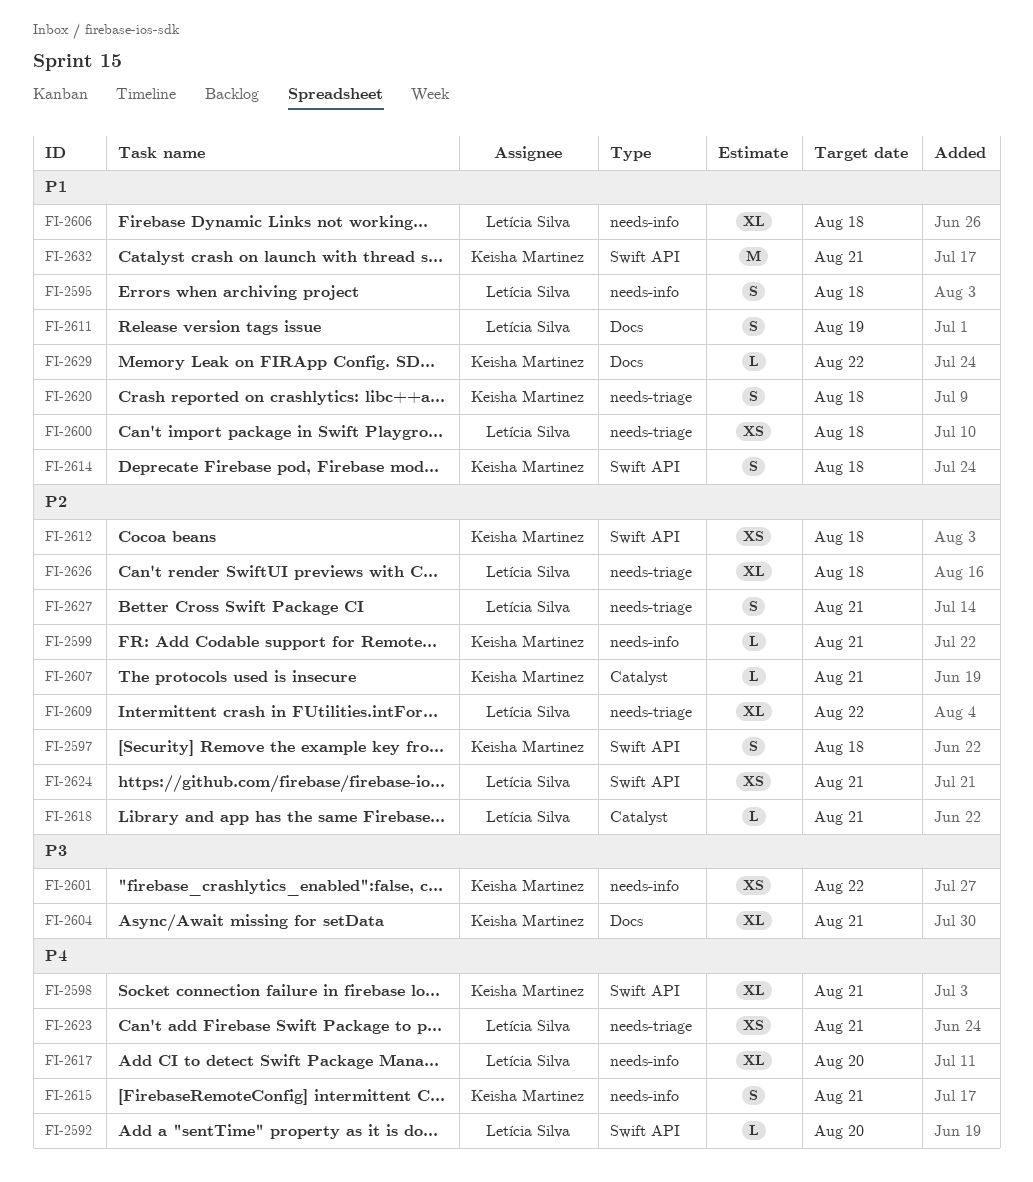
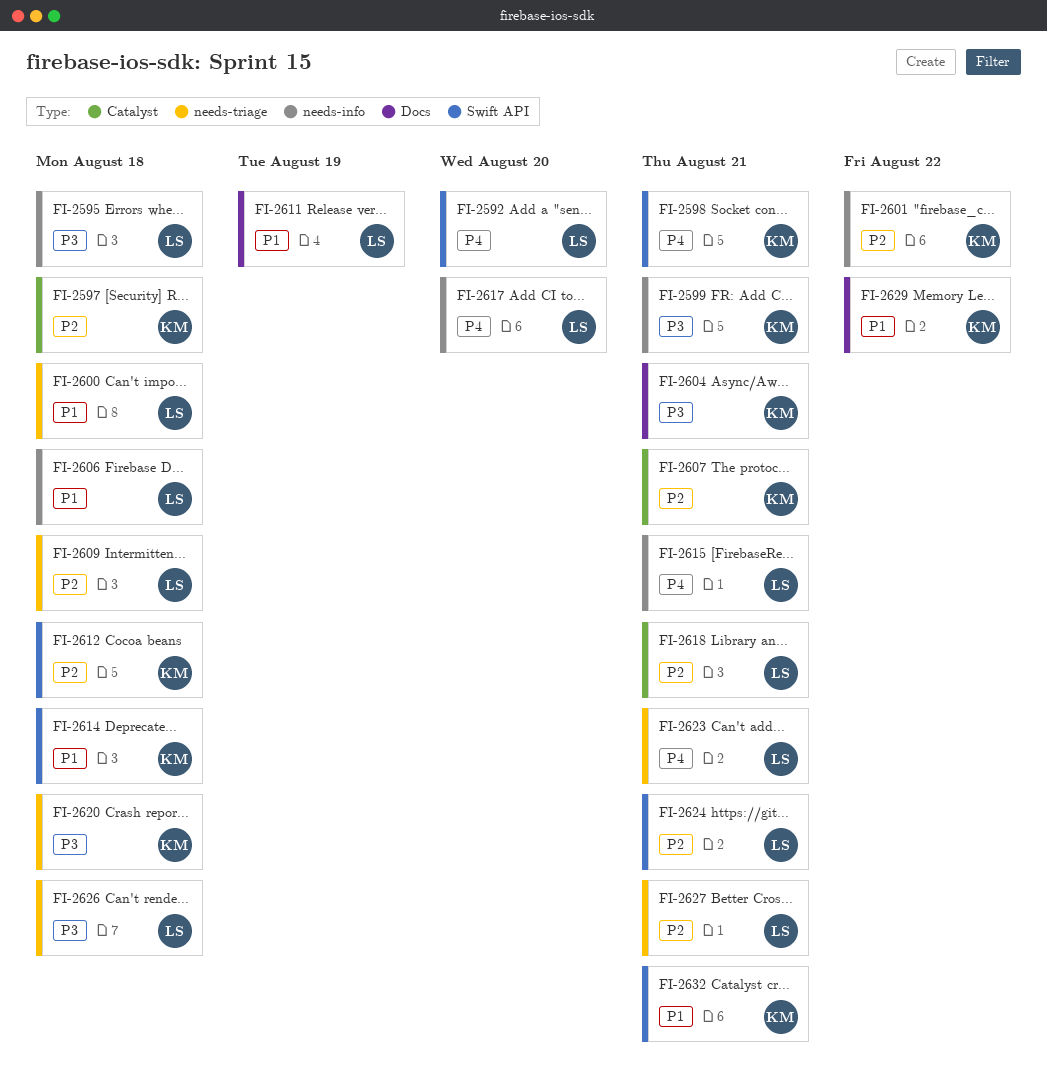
FI-2595, priority: P1 -> P3
FI-2597, label: Swift API -> Catalyst
FI-2599, priority: P2 -> P3
FI-2601, priority: P3 -> P2
FI-2609, due: Aug 22 -> Aug 18
FI-2615, owner: Keisha Martinez -> Letícia Silva
FI-2620, priority: P1 -> P3
FI-2626, priority: P2 -> P3

